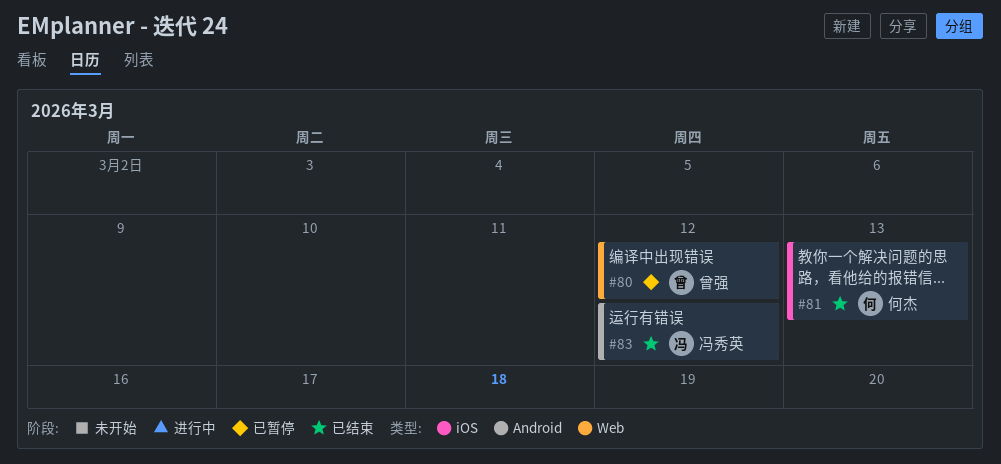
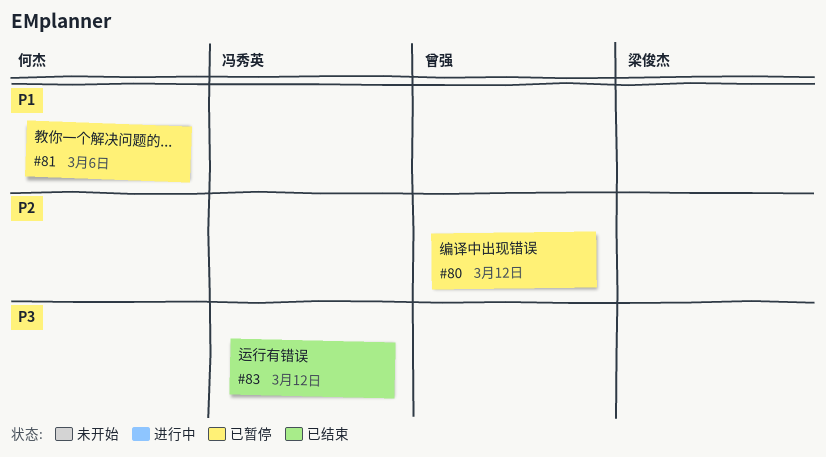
#81, status: 已结束 -> 已暂停
#81, due: Mar 13 -> Mar 6

